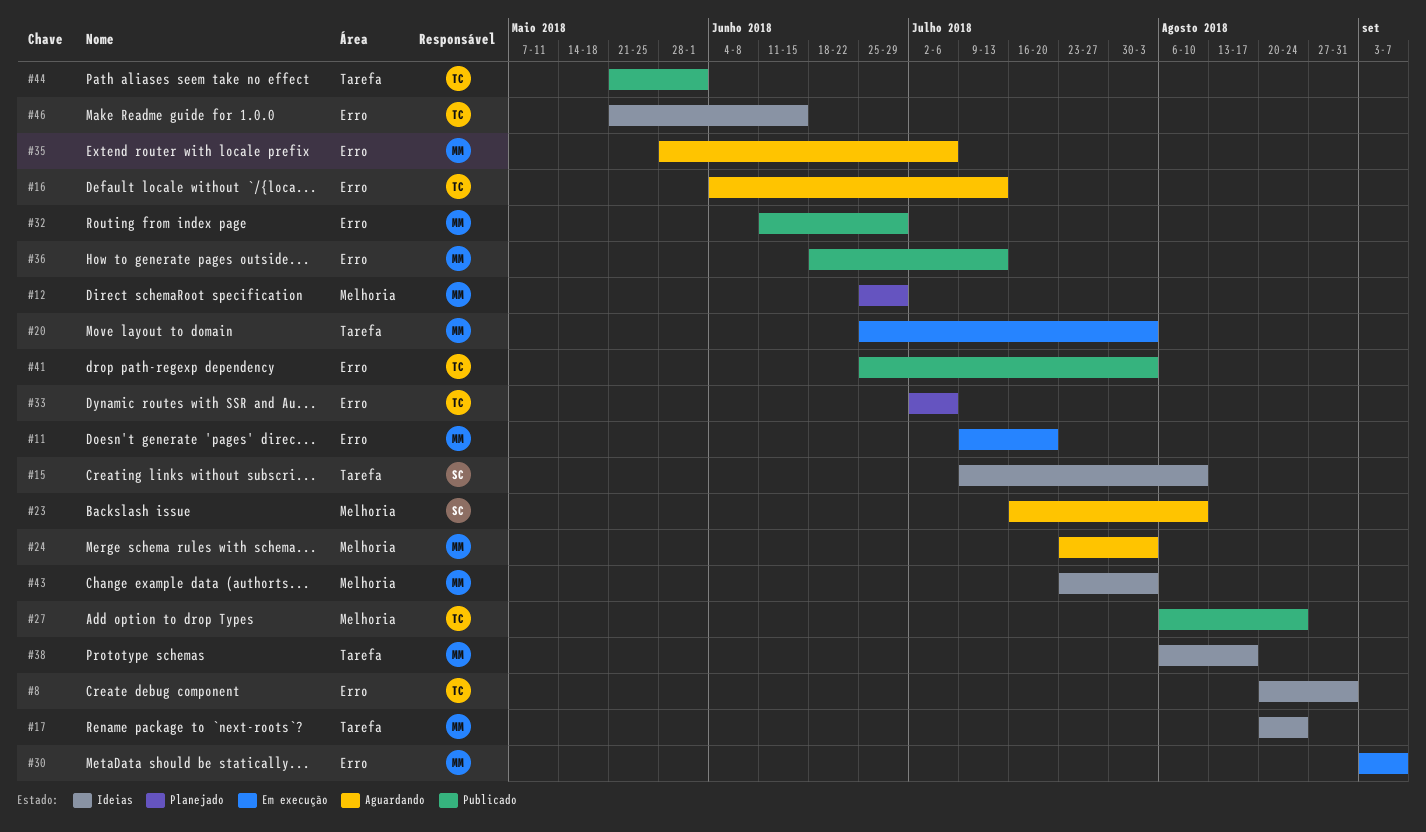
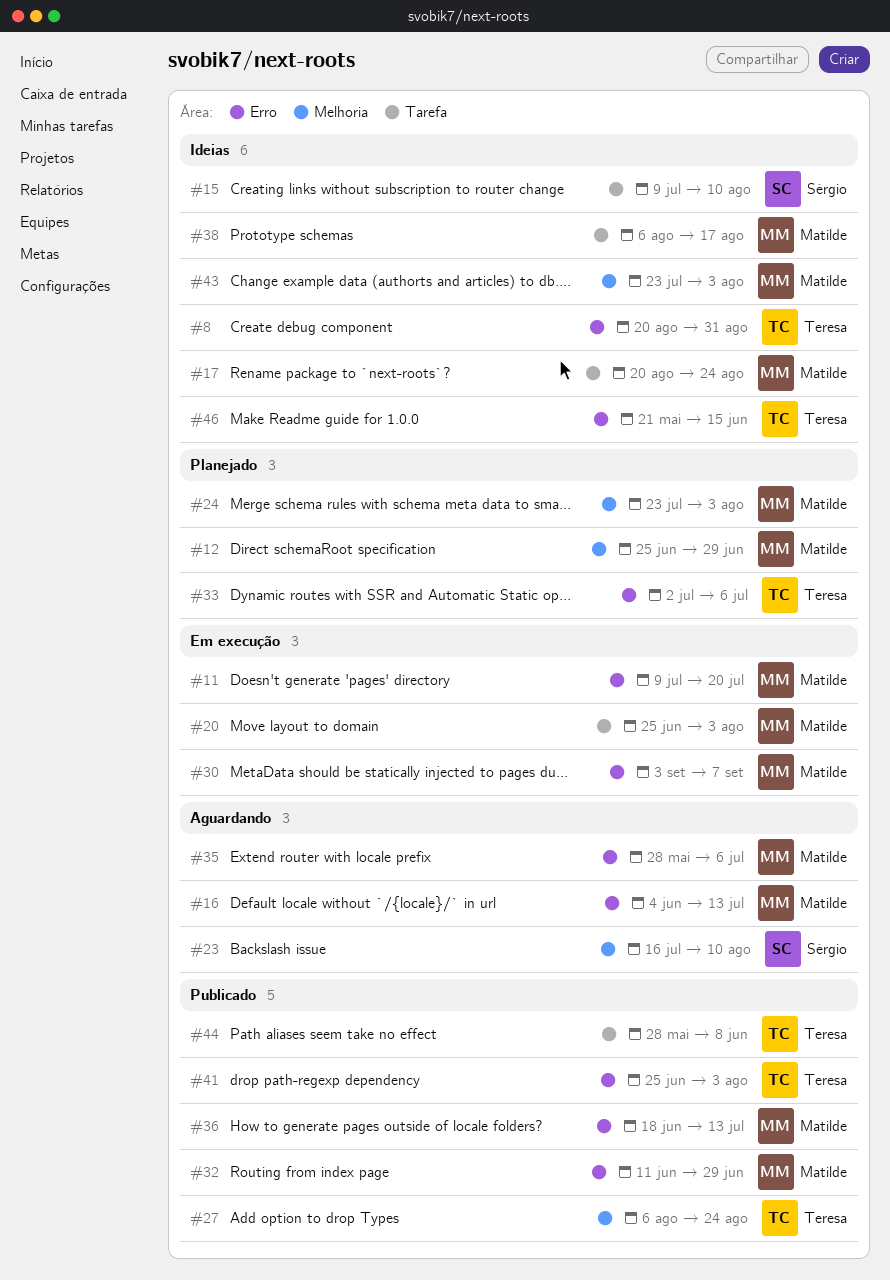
#16, owner: Teresa -> Matilde
#24, status: Aguardando -> Planejado
#44, start: May 21 -> May 28
#44, due: Jun 1 -> Jun 8

